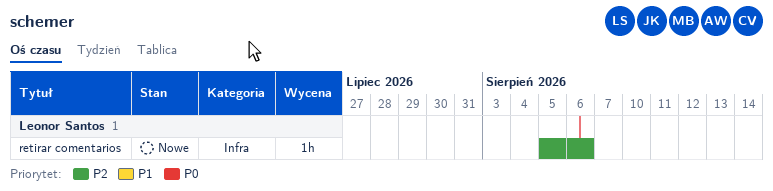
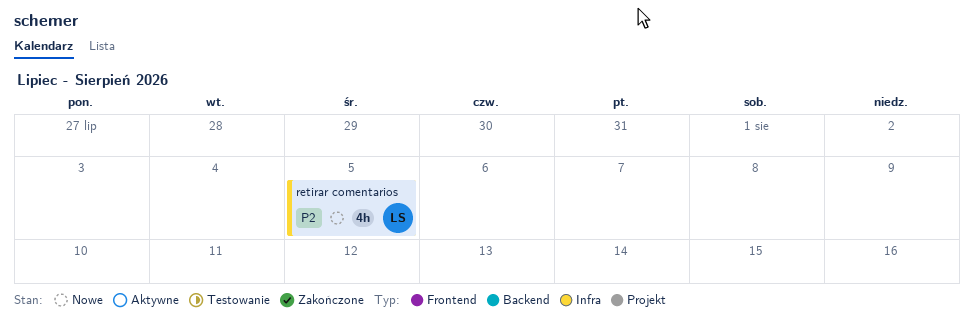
retirar comentarios, estimate: 1h -> 4h
retirar comentarios, due: Aug 6 -> Aug 5

